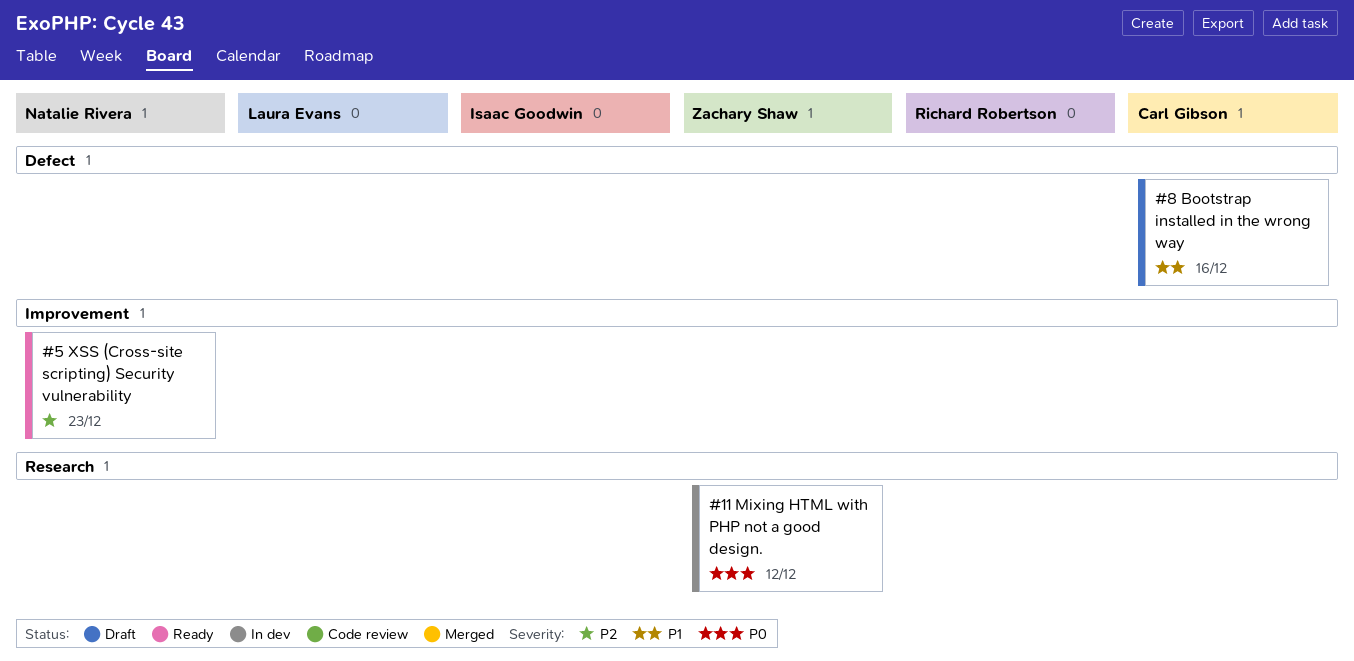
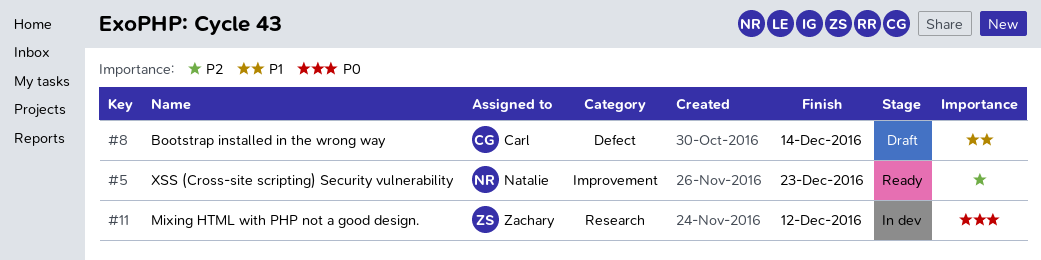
#8, due: Dec 16 -> Dec 14

